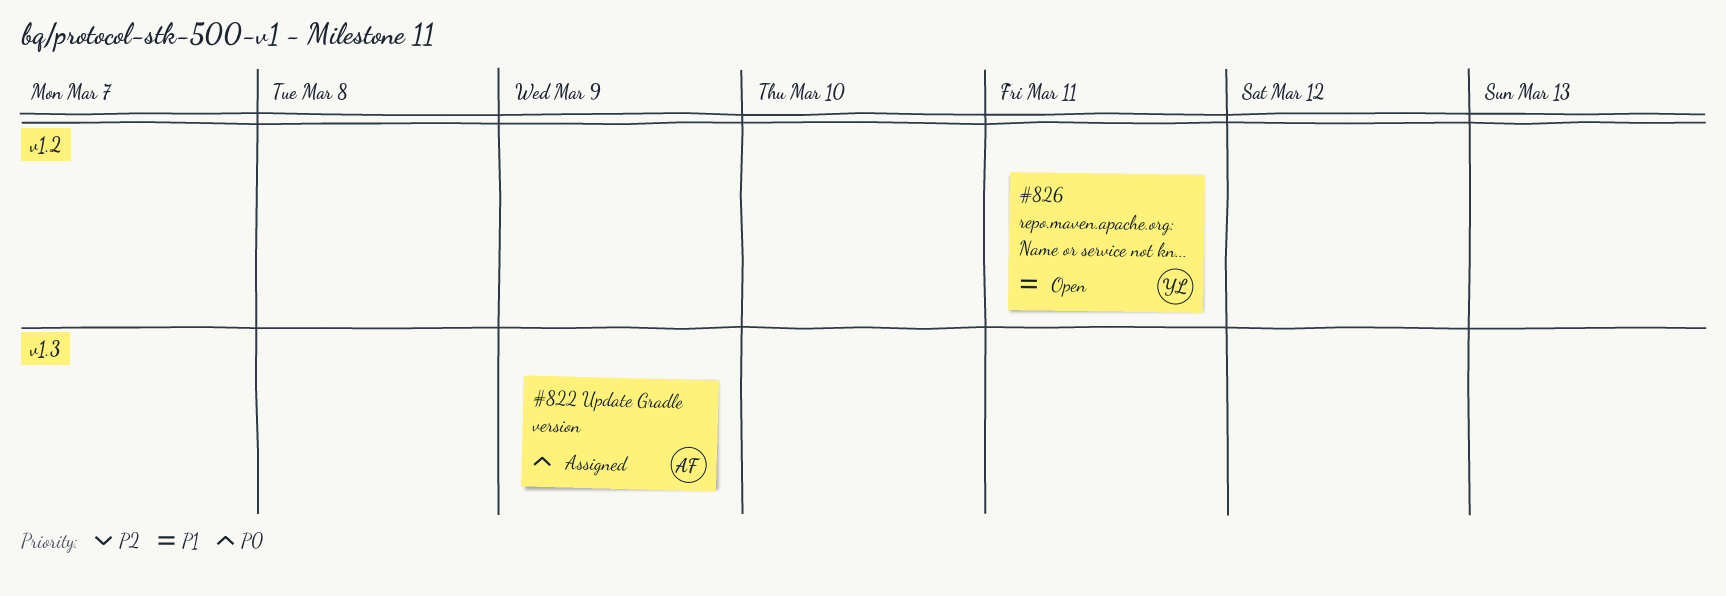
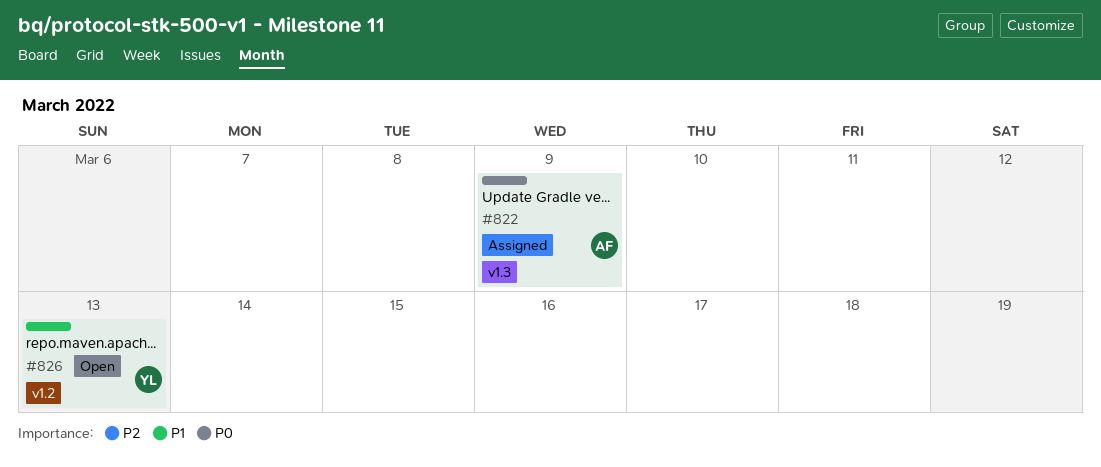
#826, due: Mar 11 -> Mar 13

